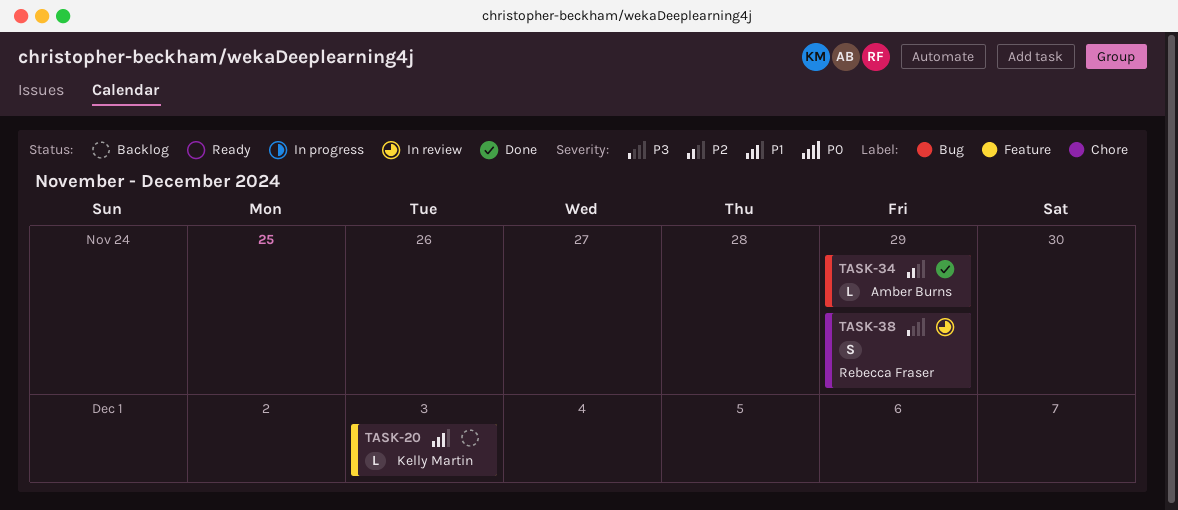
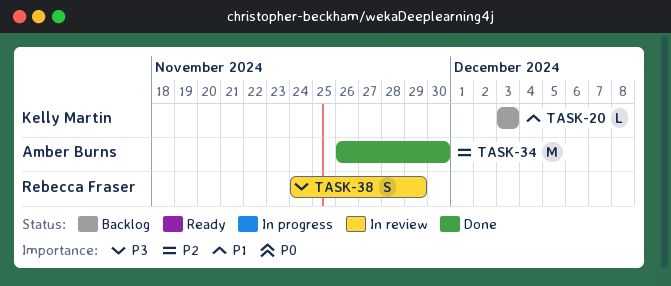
TASK-34, estimate: L -> M
TASK-34, due: Nov 29 -> Nov 30

